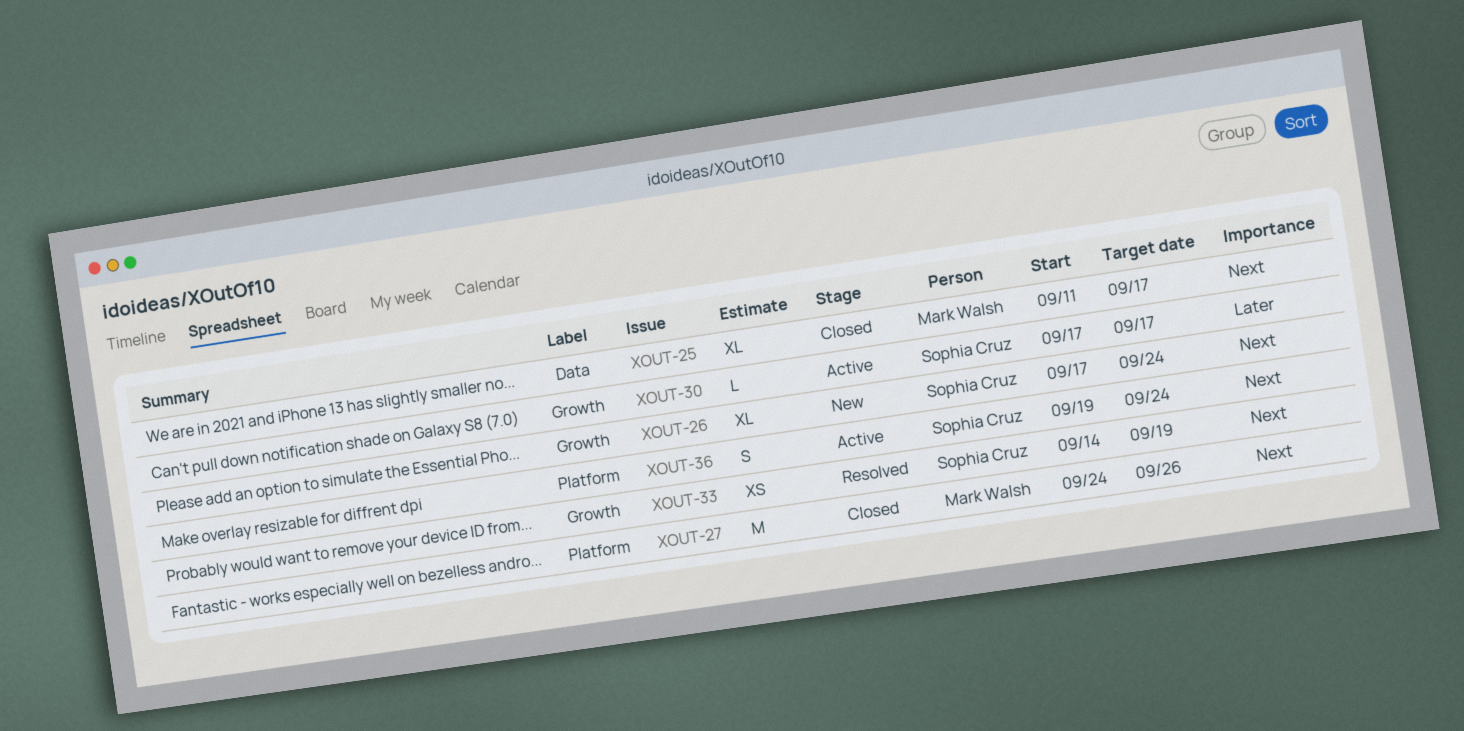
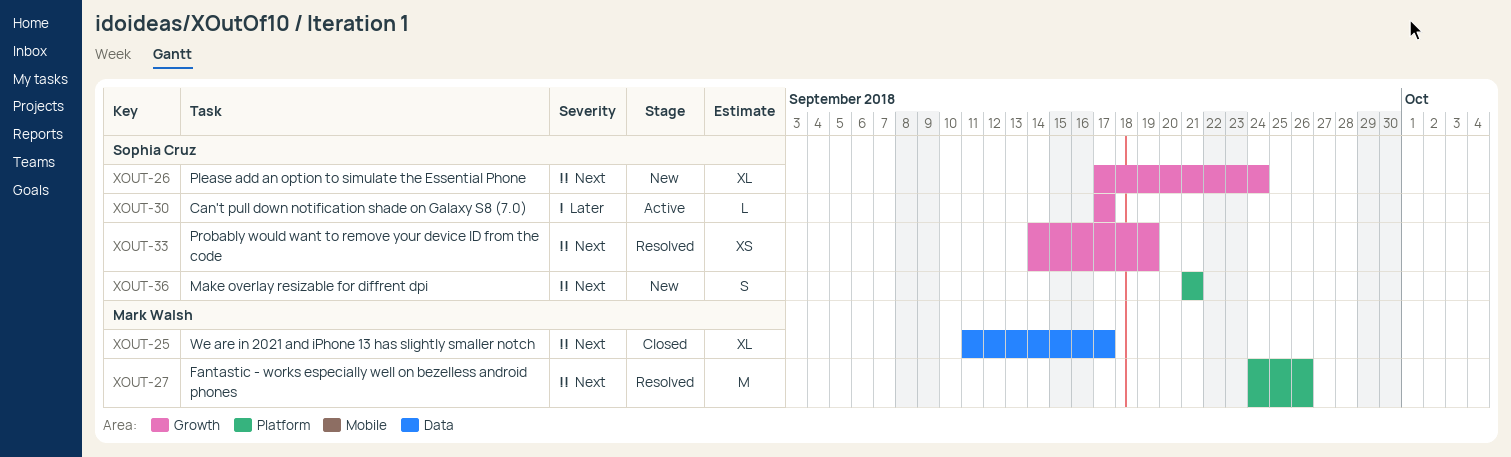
XOUT-27, status: Closed -> Resolved
XOUT-36, status: Active -> New
XOUT-36, start: Sep 19 -> Sep 21
XOUT-36, due: Sep 24 -> Sep 21

